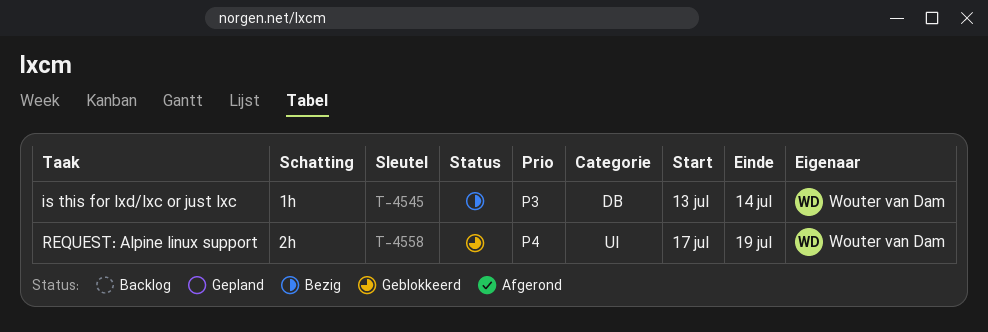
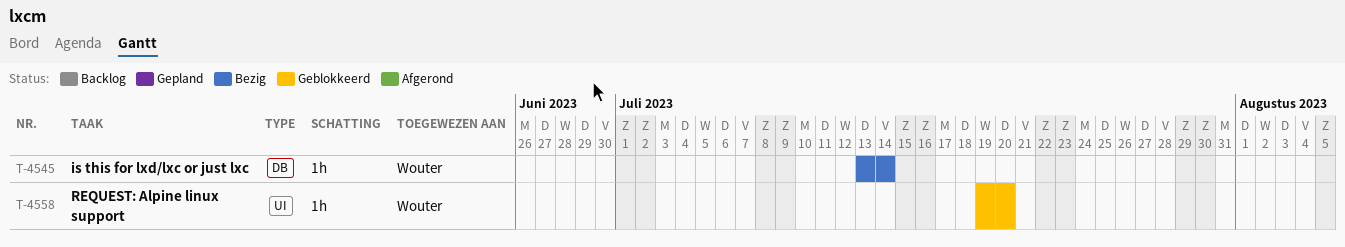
T-4558, estimate: 2h -> 1h
T-4558, start: Jul 17 -> Jul 19
T-4558, due: Jul 19 -> Jul 20

